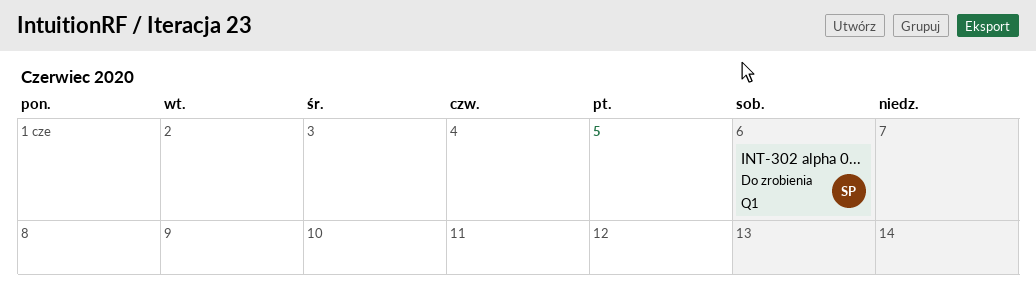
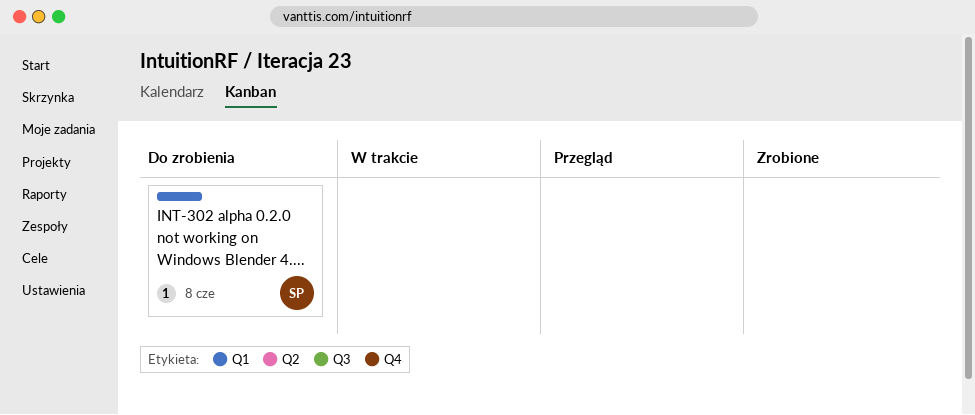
INT-302, due: Jun 6 -> Jun 8

